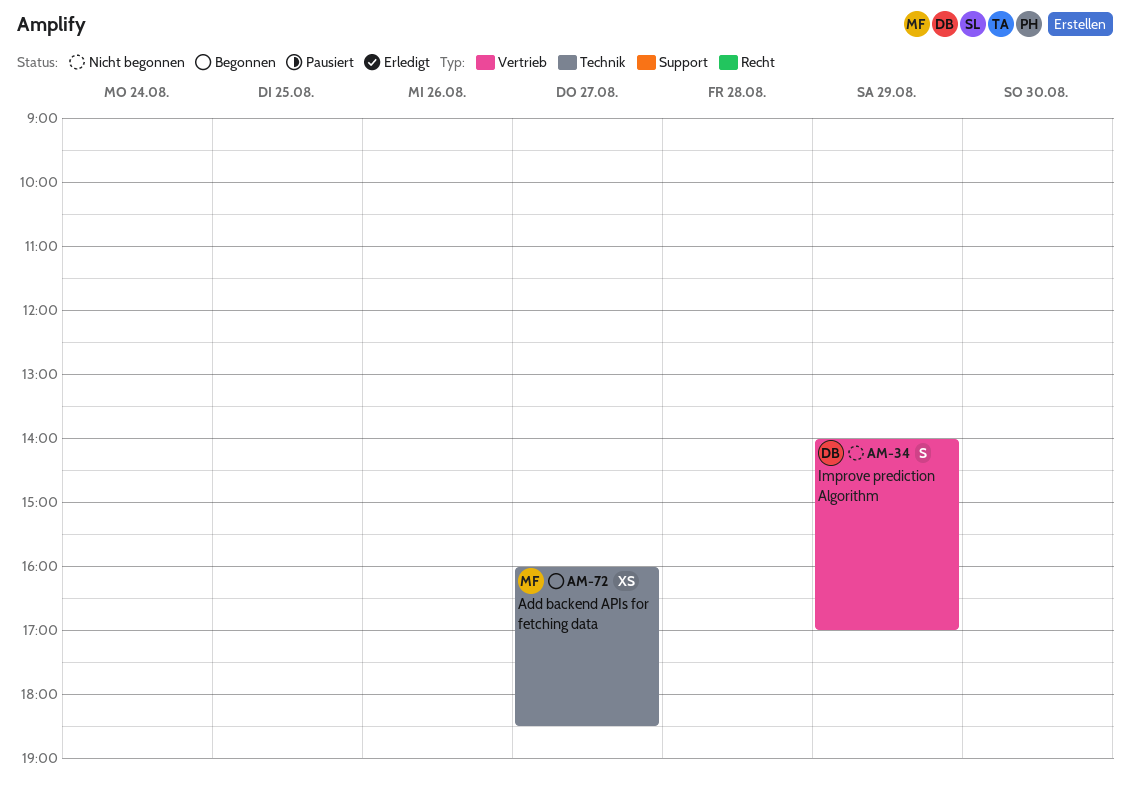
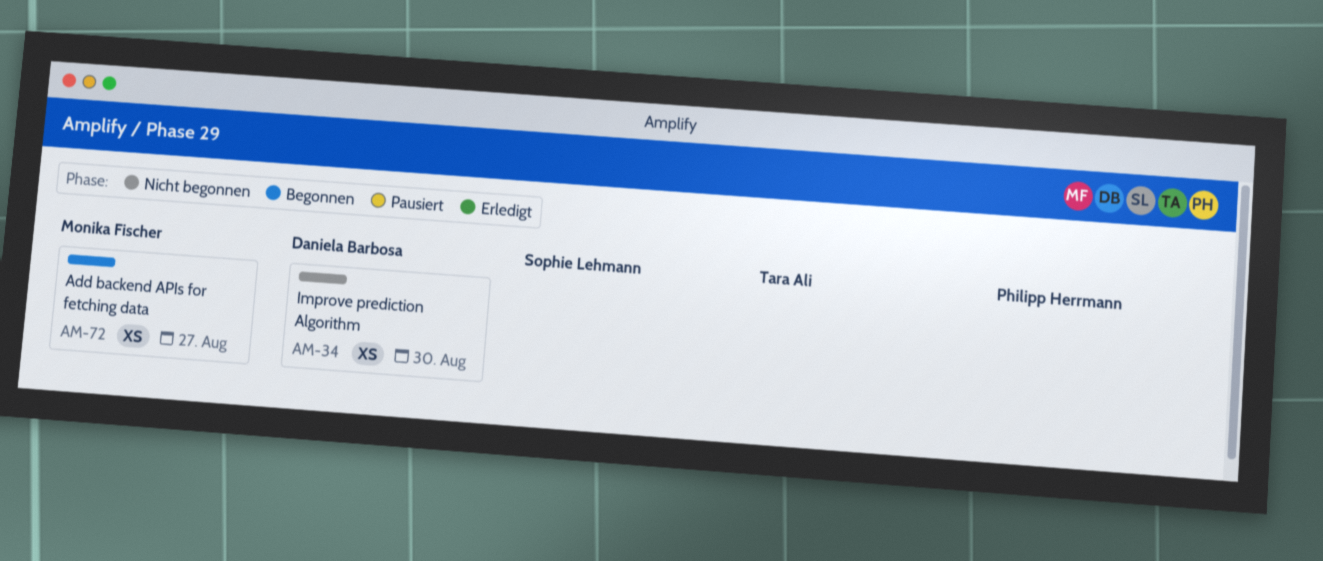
AM-34, estimate: S -> XS
AM-34, day: Aug 29 -> Aug 30

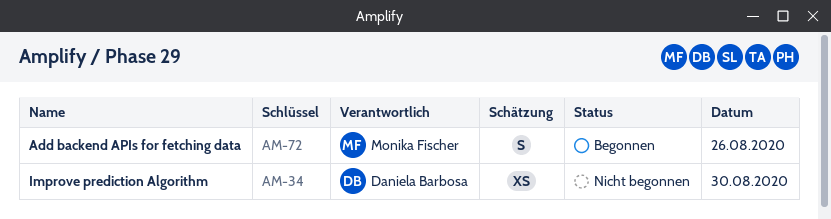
AM-72, estimate: XS -> S
AM-72, day: Aug 27 -> Aug 26

